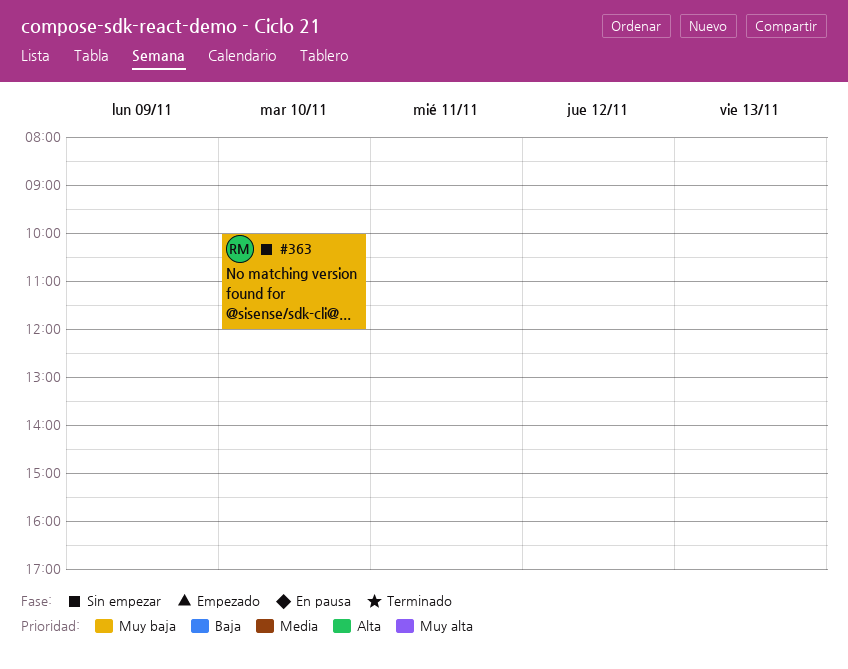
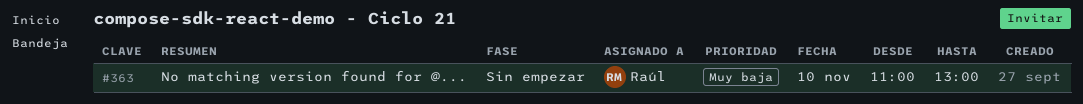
#363, begins: 10:00 -> 11:00
#363, ends: 12:00 -> 13:00

